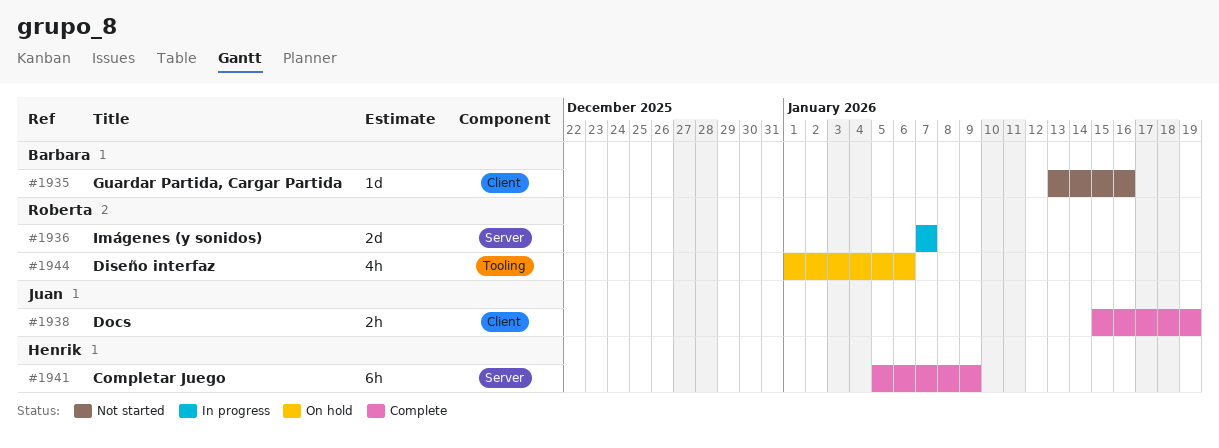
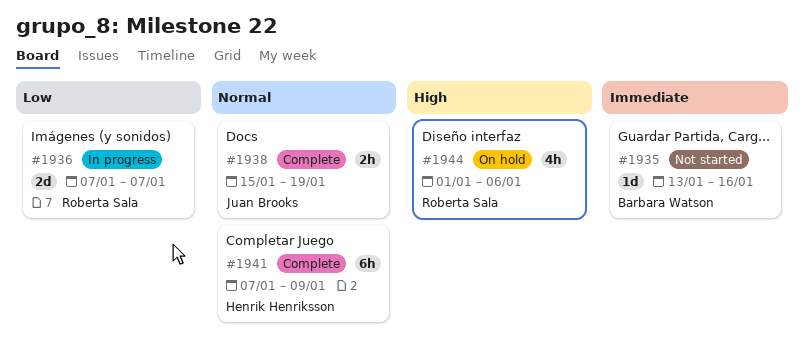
#1941, start: Jan 5 -> Jan 7

